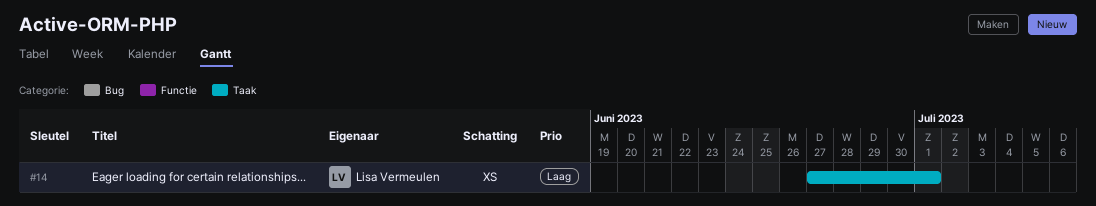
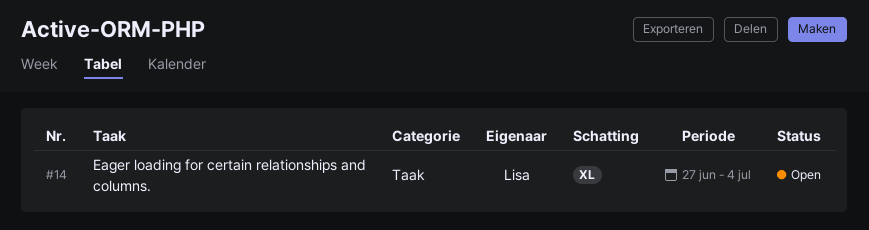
#14, estimate: XS -> XL
#14, due: Jul 1 -> Jul 4

